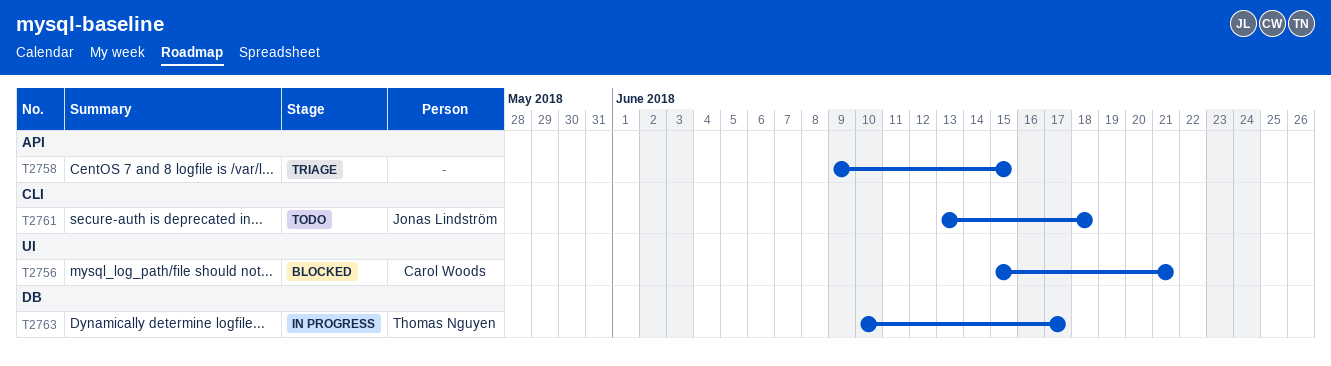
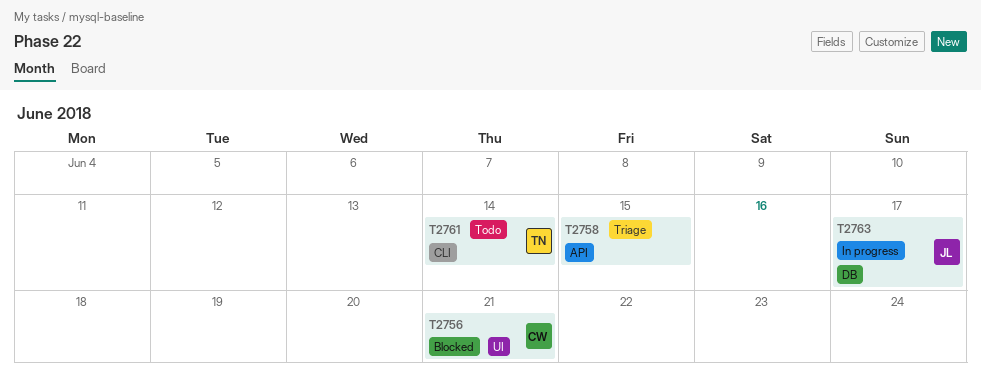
T2761, owner: Jonas Lindström -> Thomas Nguyen
T2761, due: Jun 18 -> Jun 14
T2763, owner: Thomas Nguyen -> Jonas Lindström

